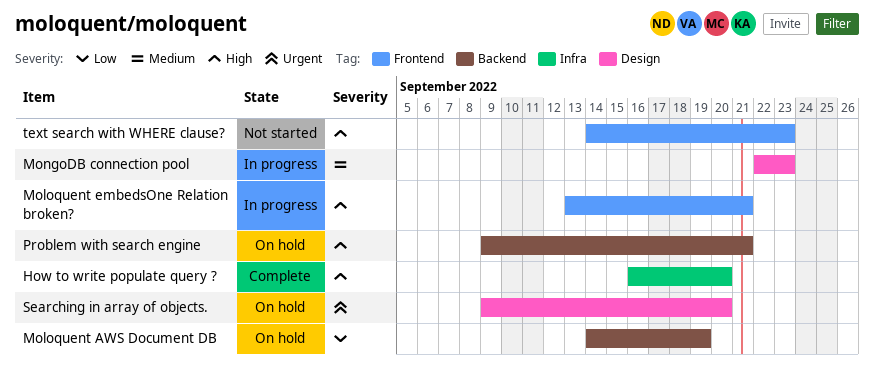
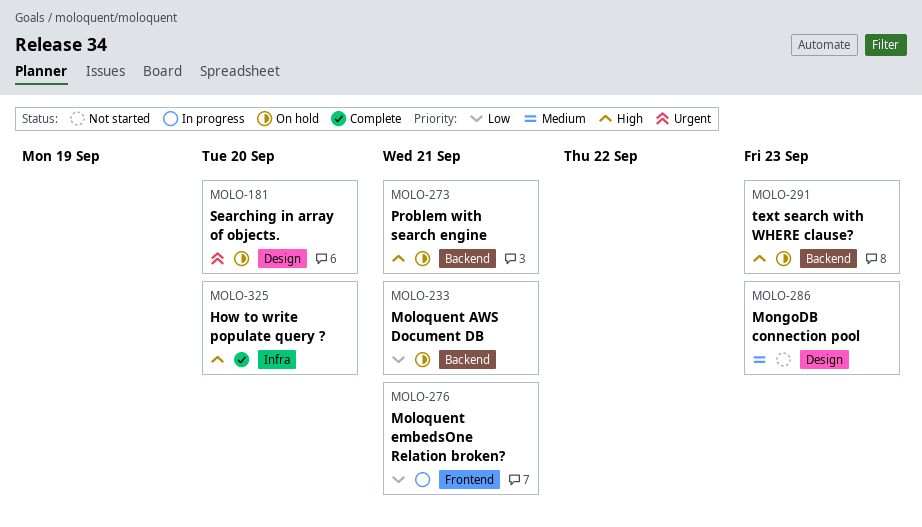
Moloquent AWS Document DB, due: Sep 19 -> Sep 21
Moloquent embedsOne Relation broken?, priority: High -> Low
MongoDB connection pool, status: In progress -> Not started
text search with WHERE clause?, status: Not started -> On hold
text search with WHERE clause?, label: Frontend -> Backend

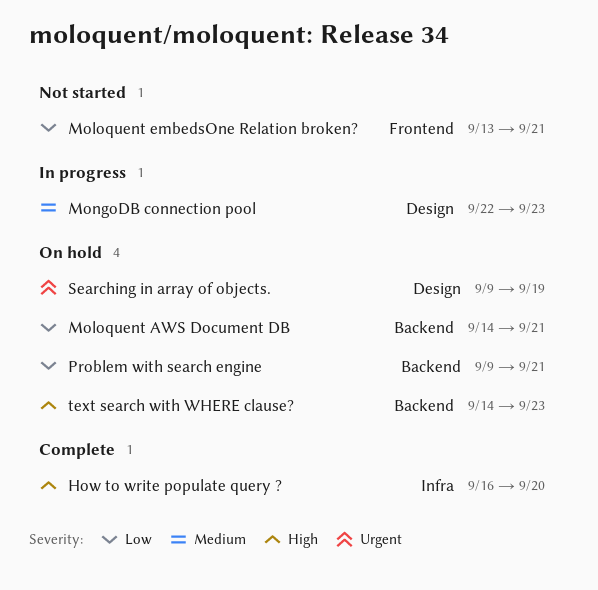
Moloquent embedsOne Relation broken?, status: In progress -> Not started
MongoDB connection pool, status: Not started -> In progress
Problem with search engine, priority: High -> Low
Searching in array of objects., due: Sep 20 -> Sep 19

